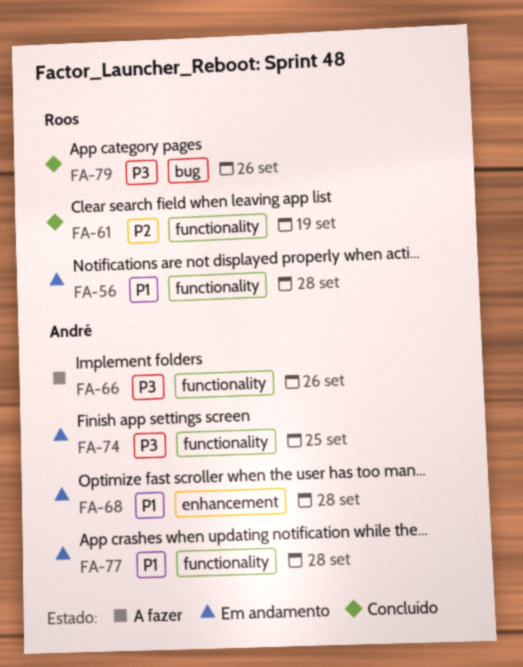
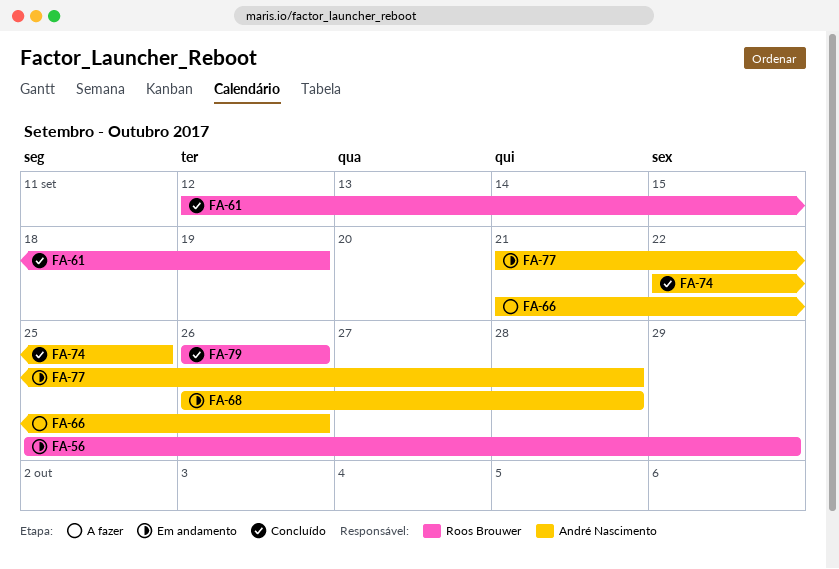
FA-56, due: Sep 28 -> Sep 29
FA-74, status: Em andamento -> Concluído

